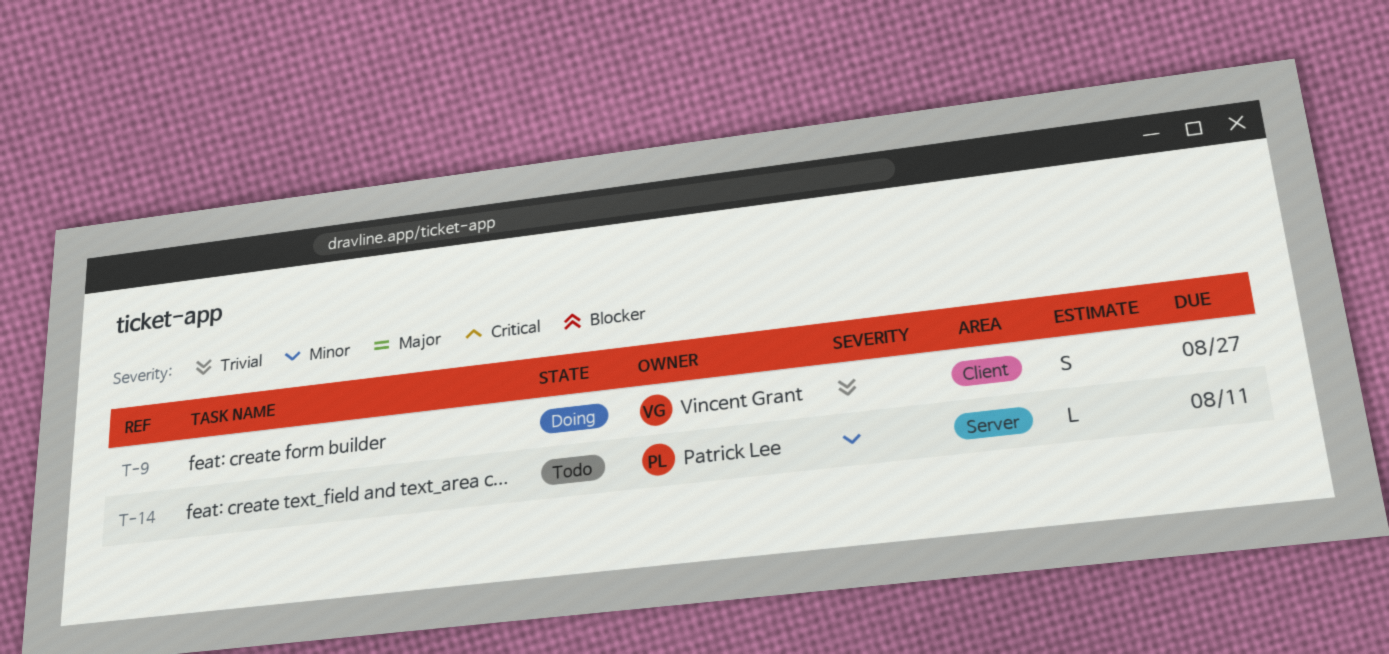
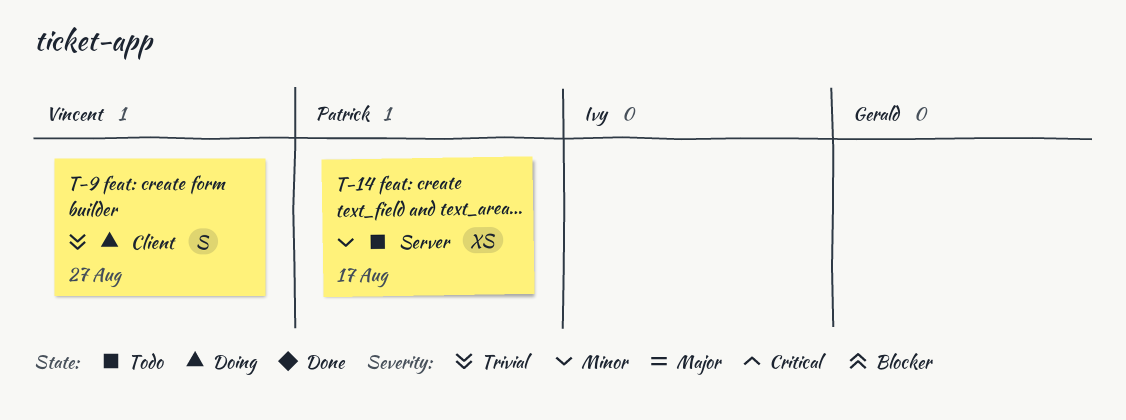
T-14, estimate: L -> XS
T-14, due: Aug 11 -> Aug 17

